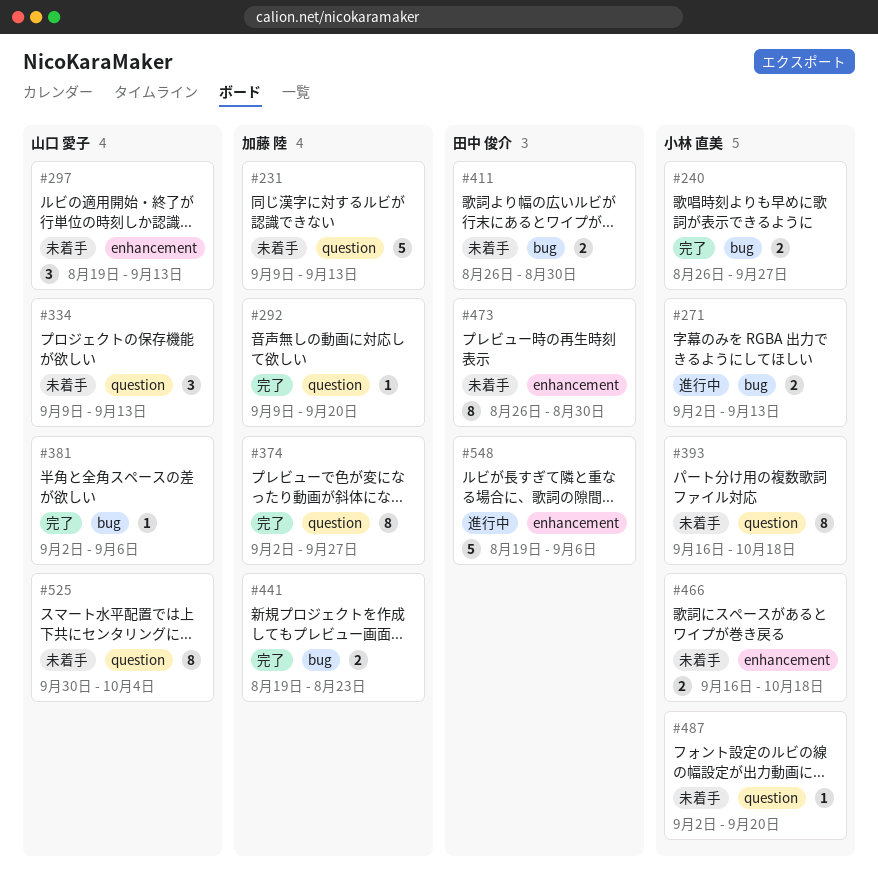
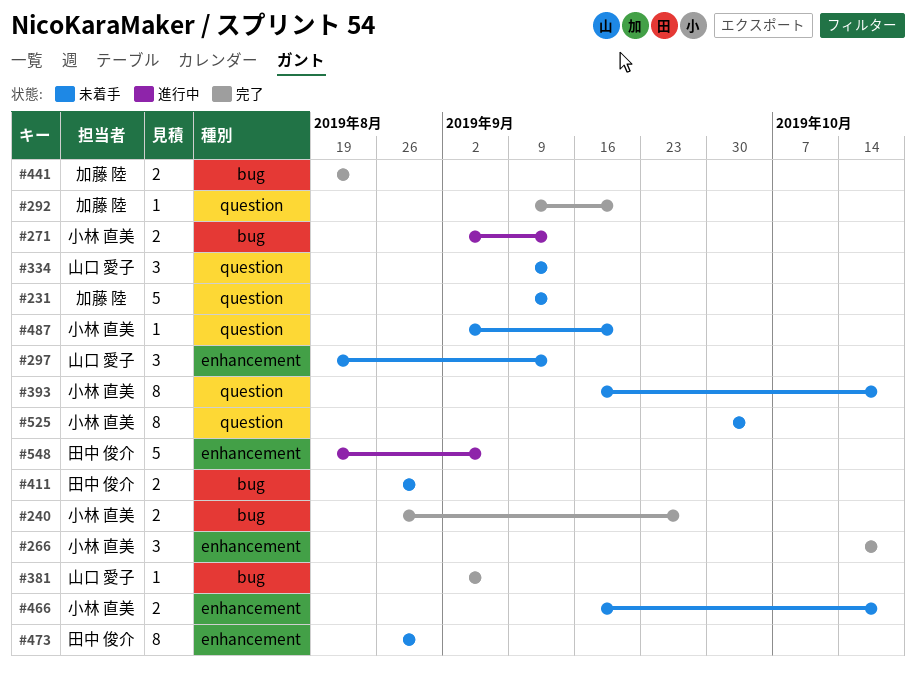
#266: none -> present
#374: present -> none
#525, owner: 山口 愛子 -> 小林 直美

